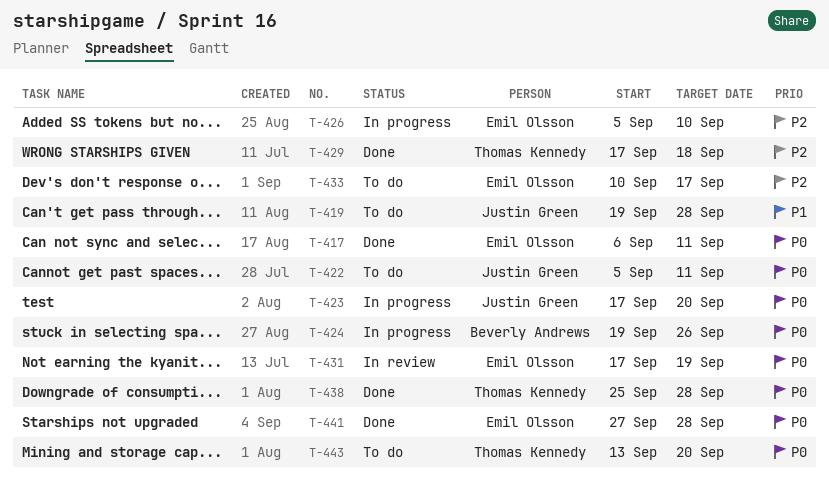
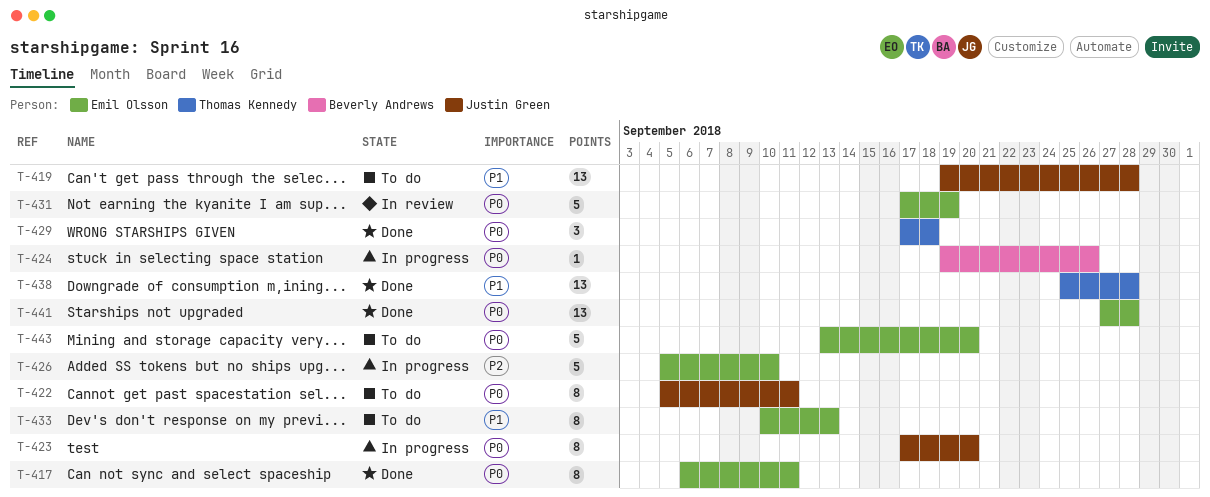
T-429, priority: P2 -> P0
T-433, priority: P2 -> P1
T-433, due: Sep 17 -> Sep 13
T-438, priority: P0 -> P1
T-443, owner: Thomas Kennedy -> Emil Olsson

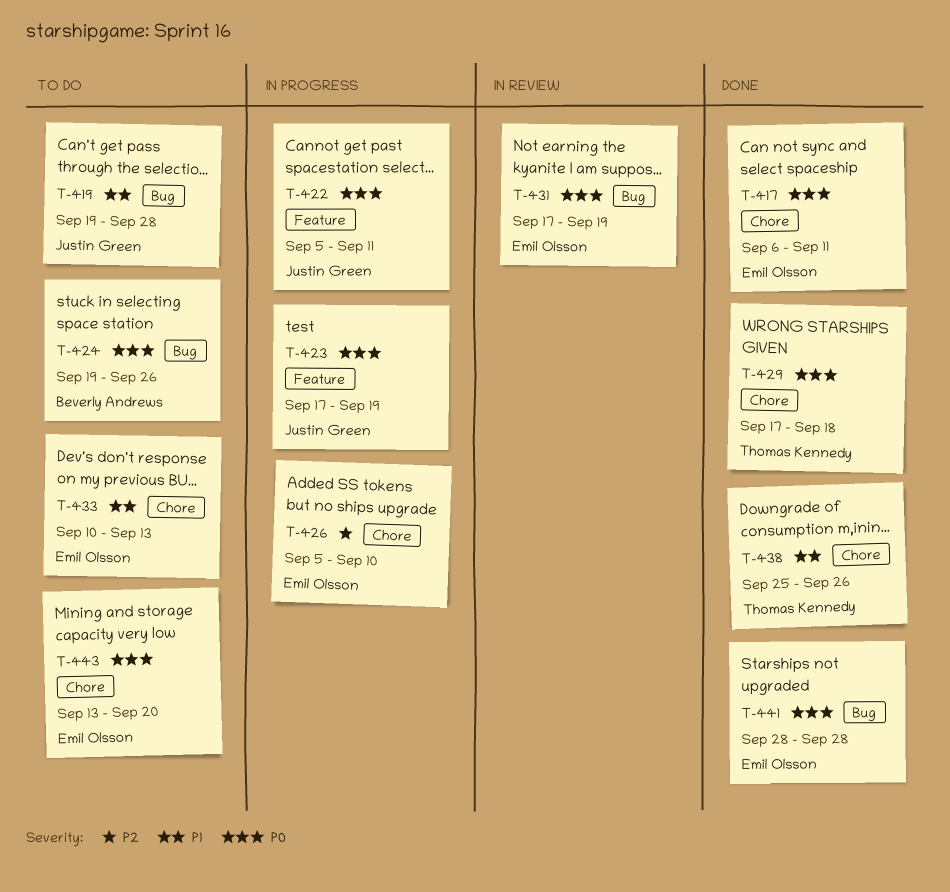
T-422, status: To do -> In progress
T-423, due: Sep 20 -> Sep 19
T-424, status: In progress -> To do
T-438, due: Sep 28 -> Sep 26
T-441, start: Sep 27 -> Sep 28

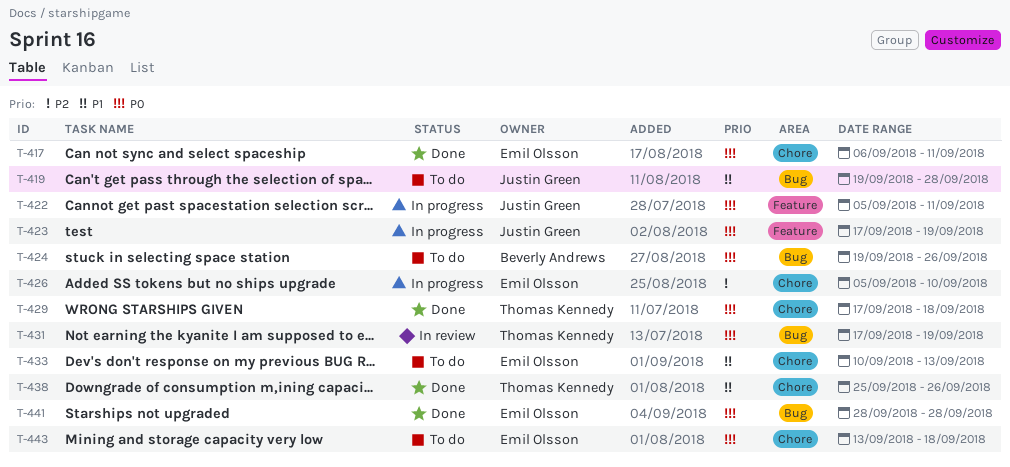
T-431, owner: Emil Olsson -> Thomas Kennedy
T-443, due: Sep 20 -> Sep 18

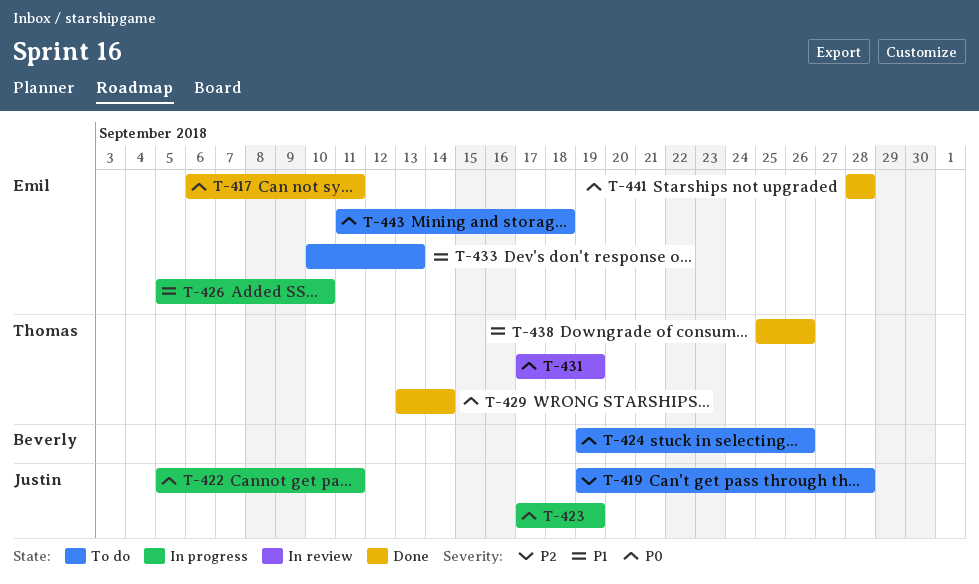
T-419, priority: P1 -> P2
T-426, priority: P2 -> P1
T-429, start: Sep 17 -> Sep 13
T-429, due: Sep 18 -> Sep 14
T-443, start: Sep 13 -> Sep 11

